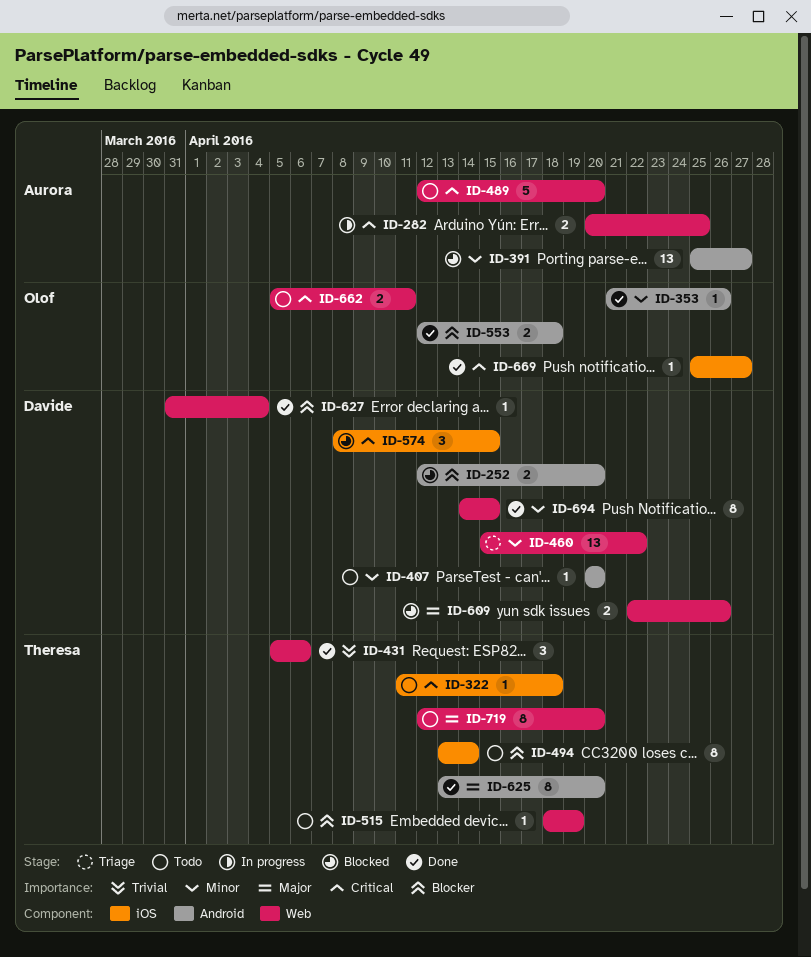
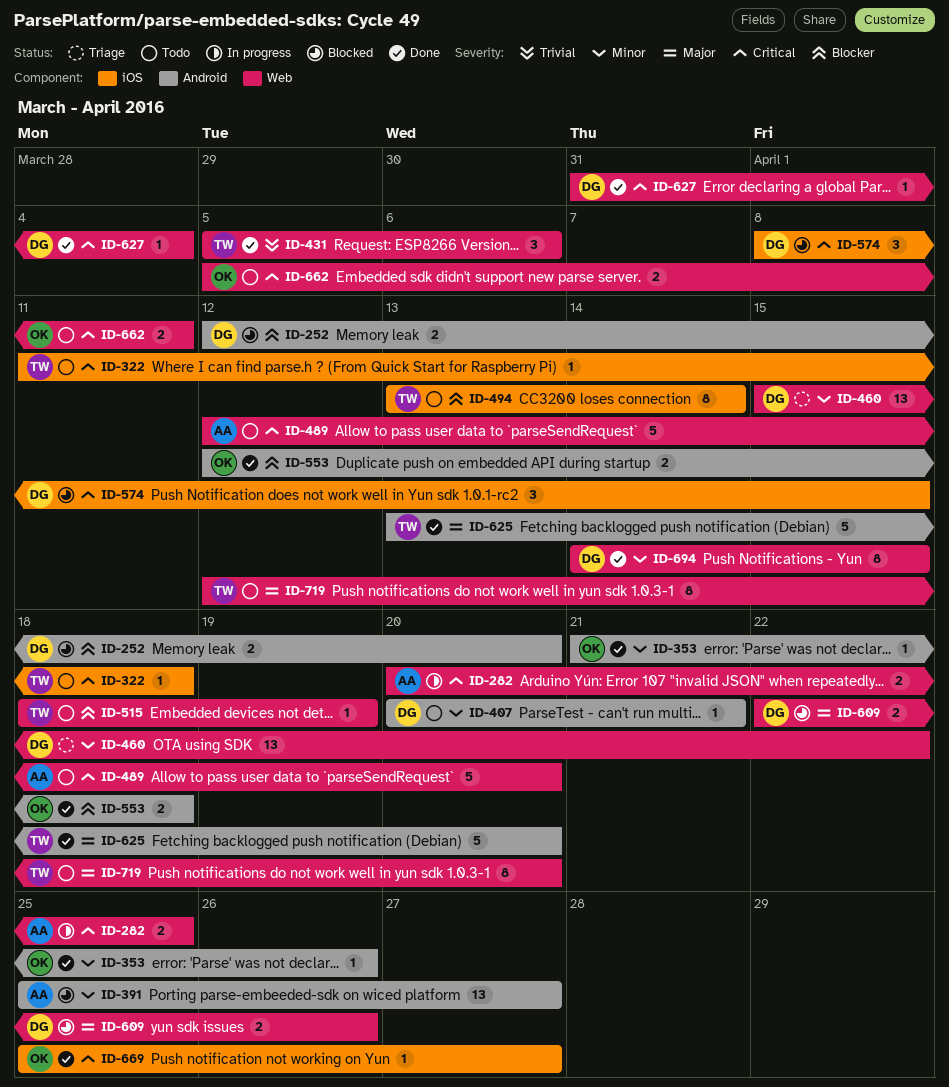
ID-407, due: Apr 20 -> Apr 21
ID-625, estimate: 8 -> 5
ID-627, priority: Blocker -> Critical

